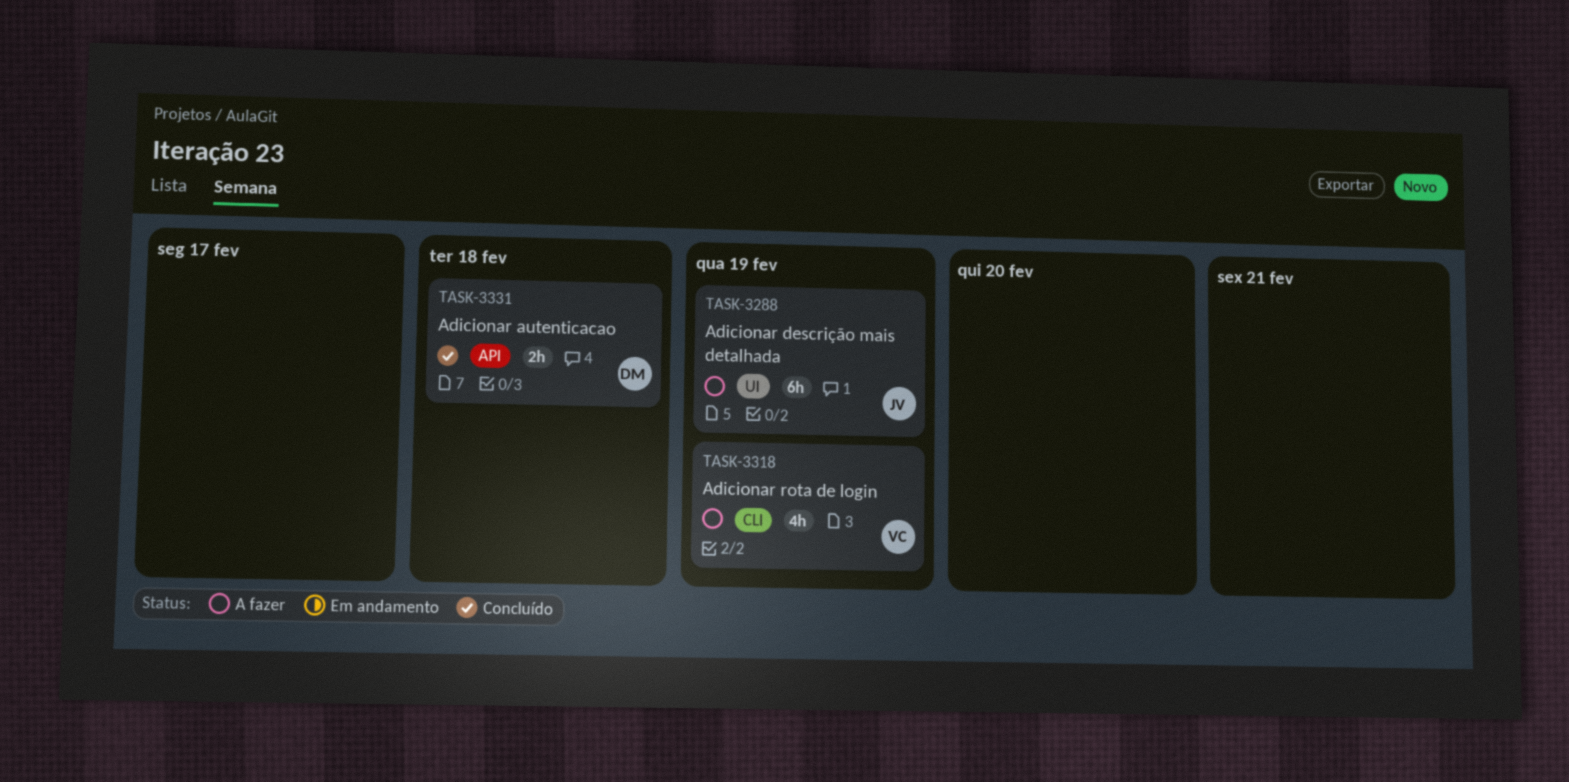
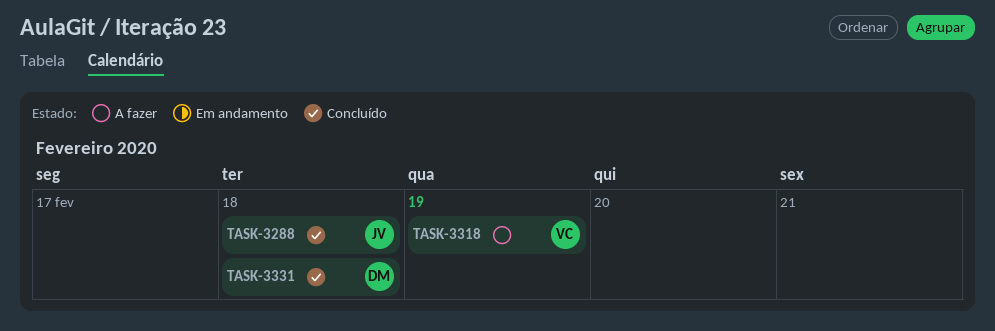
TASK-3288, status: A fazer -> Concluído
TASK-3288, due: Feb 19 -> Feb 18

